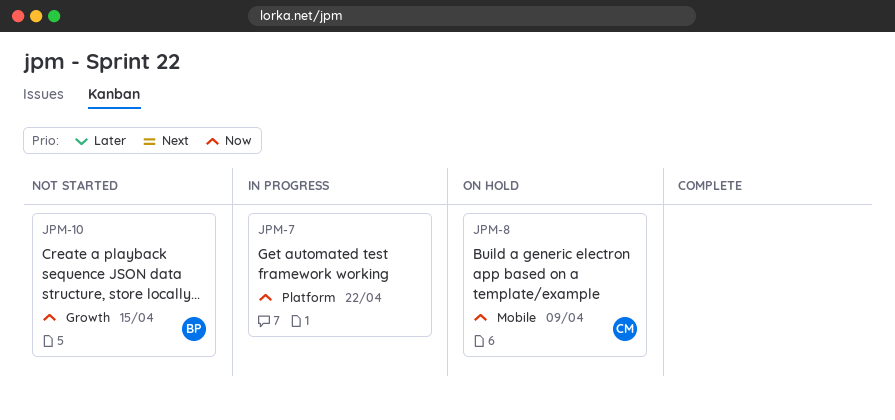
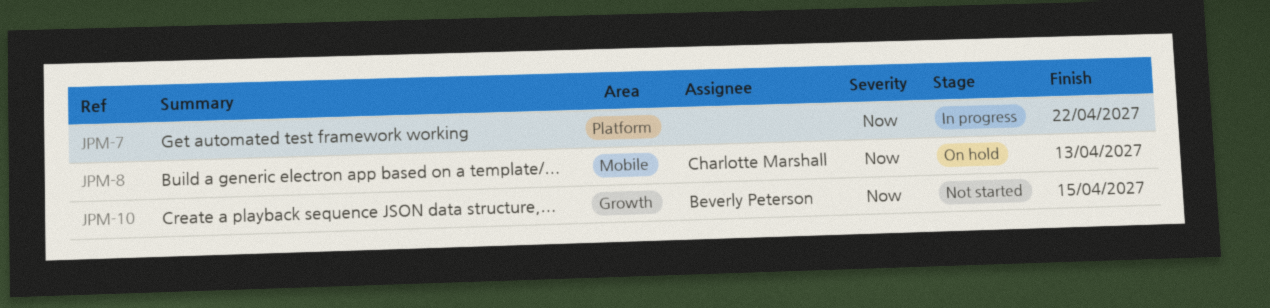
JPM-8, due: Apr 9 -> Apr 13

